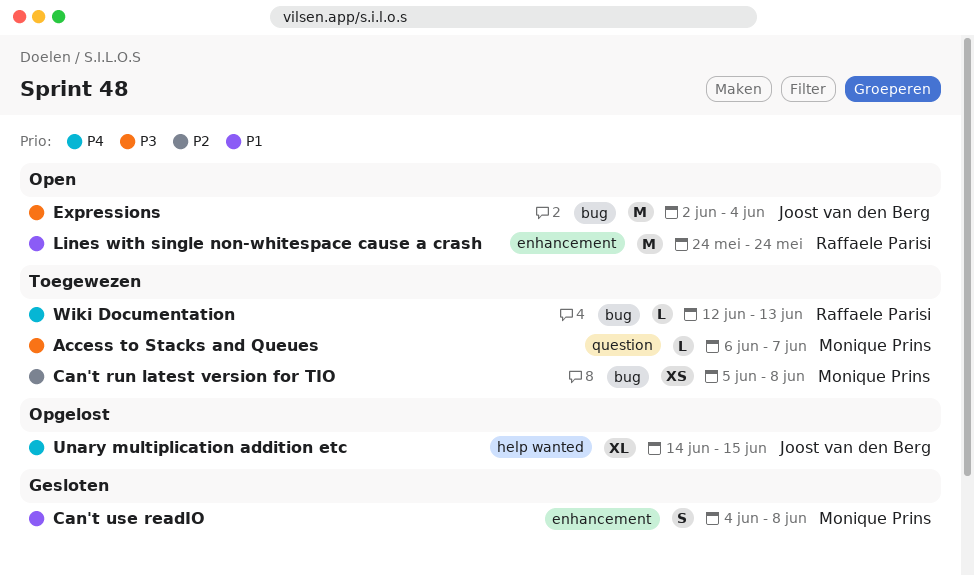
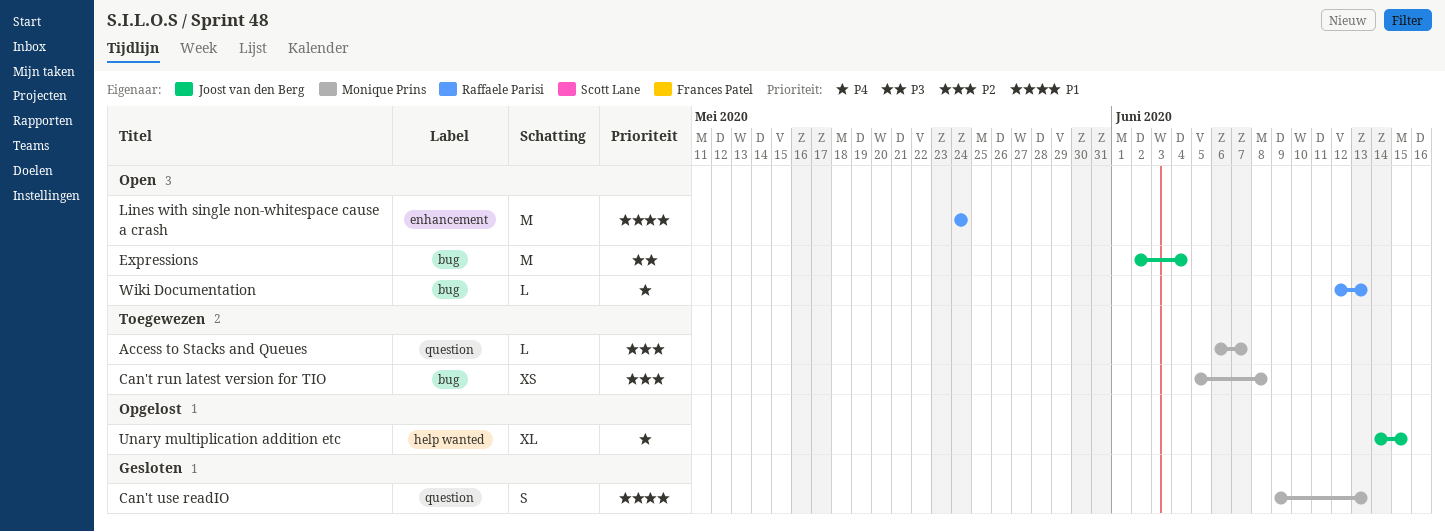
Access to Stacks and Queues, priority: P3 -> P2
Can't use readIO, label: enhancement -> question
Can't use readIO, start: Jun 4 -> Jun 9
Can't use readIO, due: Jun 8 -> Jun 13
Wiki Documentation, status: Toegewezen -> Open

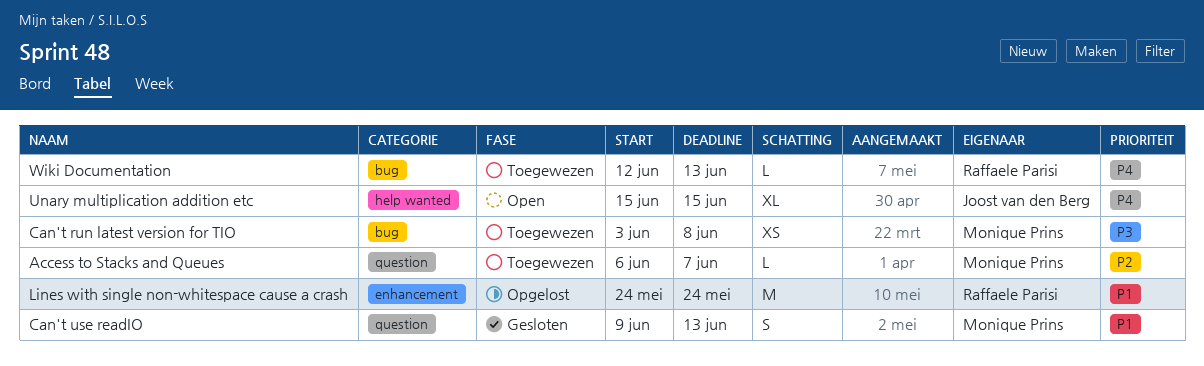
Can't run latest version for TIO, priority: P2 -> P3
Can't run latest version for TIO, start: Jun 5 -> Jun 3
Expressions: present -> none
Lines with single non-whitespace cause a crash, status: Open -> Opgelost
Unary multiplication addition etc, status: Opgelost -> Open
Unary multiplication addition etc, start: Jun 14 -> Jun 15
Wiki Documentation, status: Open -> Toegewezen

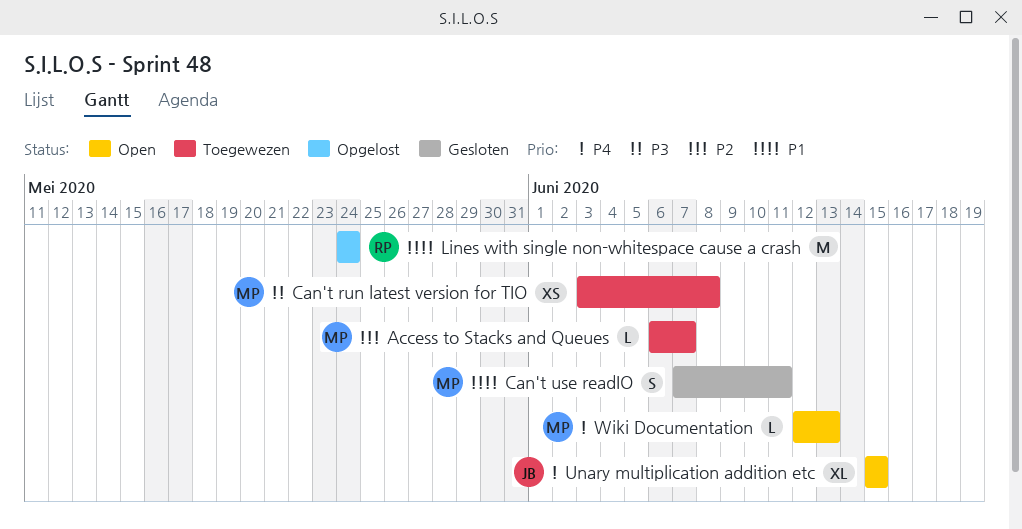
Can't use readIO, start: Jun 9 -> Jun 7
Can't use readIO, due: Jun 13 -> Jun 11
Wiki Documentation, status: Toegewezen -> Open
Wiki Documentation, owner: Raffaele Parisi -> Monique Prins

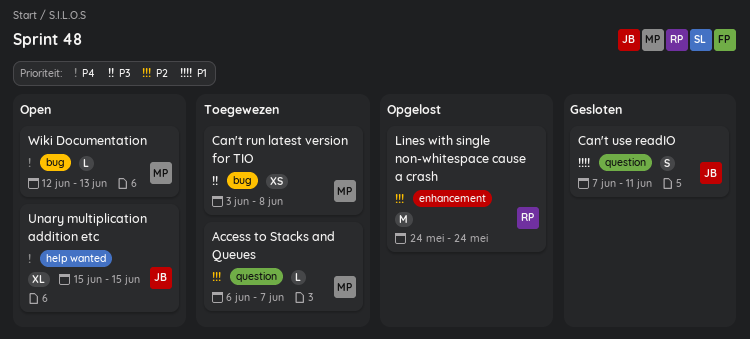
Can't use readIO, owner: MP -> JB
Lines with single non-whitespace cause a crash, priority: P1 -> P2

